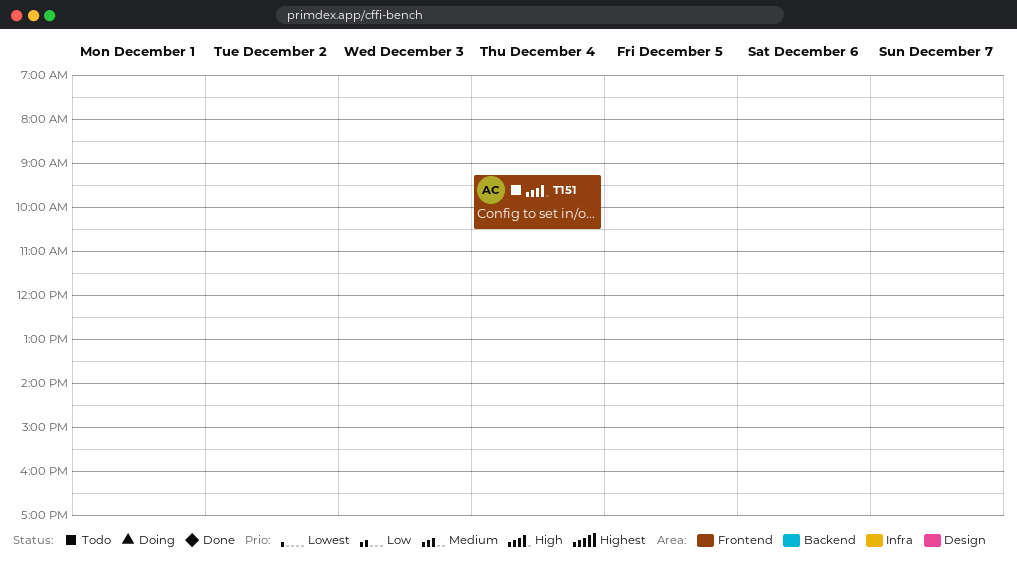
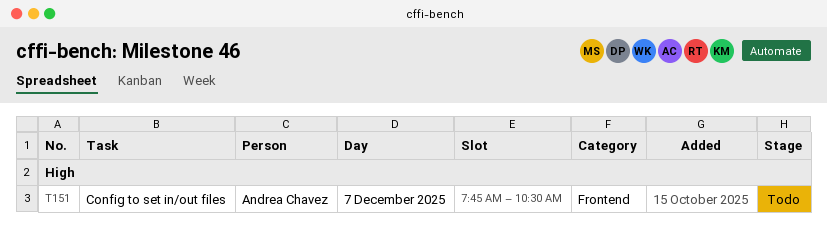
T151, day: Dec 4 -> Dec 7
T151, begins: 09:15 -> 07:45

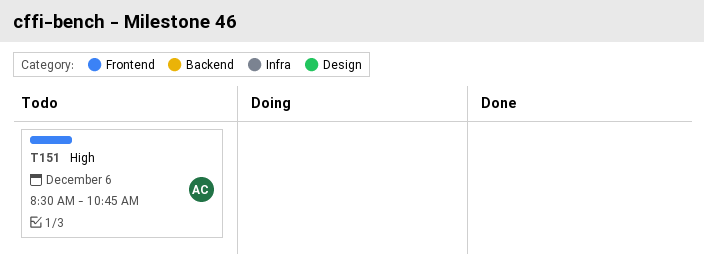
T151, day: Dec 7 -> Dec 6
T151, begins: 07:45 -> 08:30
T151, ends: 10:30 -> 10:45

